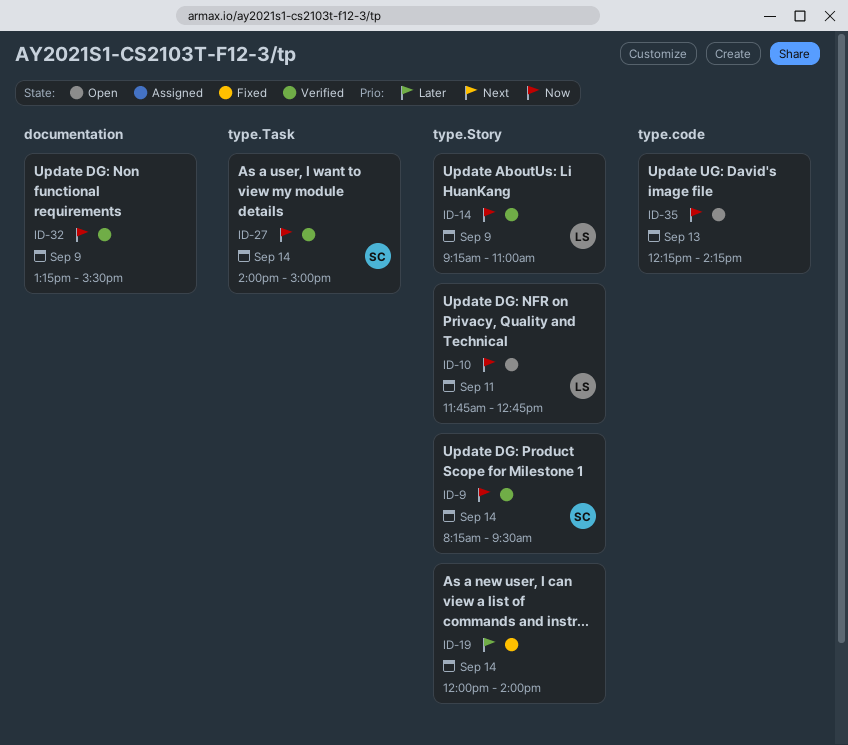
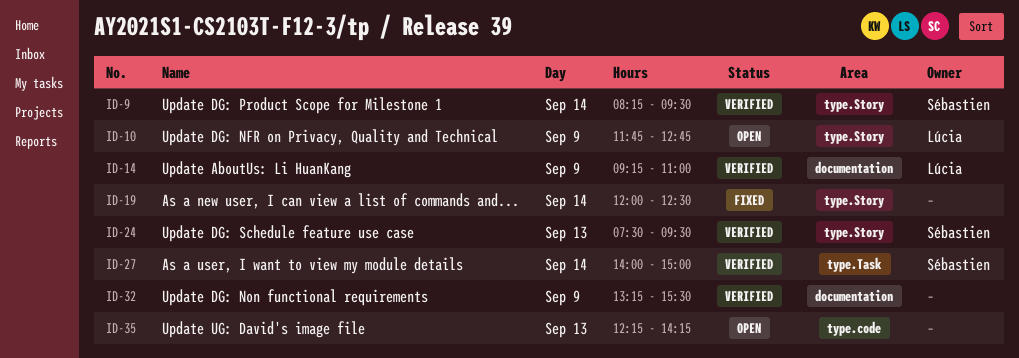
ID-10, day: Sep 11 -> Sep 9
ID-14, label: type.Story -> documentation
ID-19, ends: 14:00 -> 12:30
ID-24: none -> present

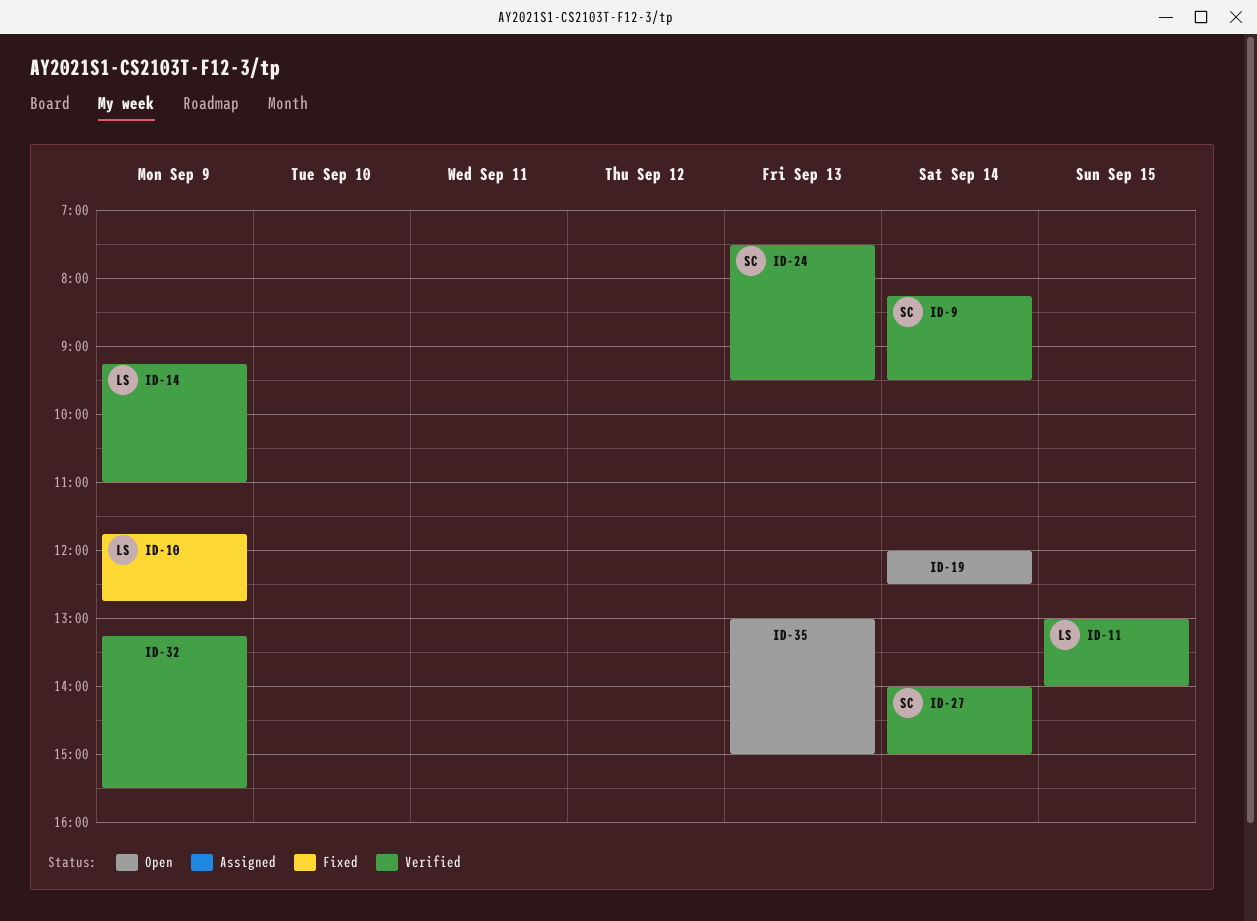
ID-10, status: Open -> Fixed
ID-11: none -> present
ID-19, status: Fixed -> Open
ID-35, begins: 12:15 -> 13:00
ID-35, ends: 14:15 -> 15:00

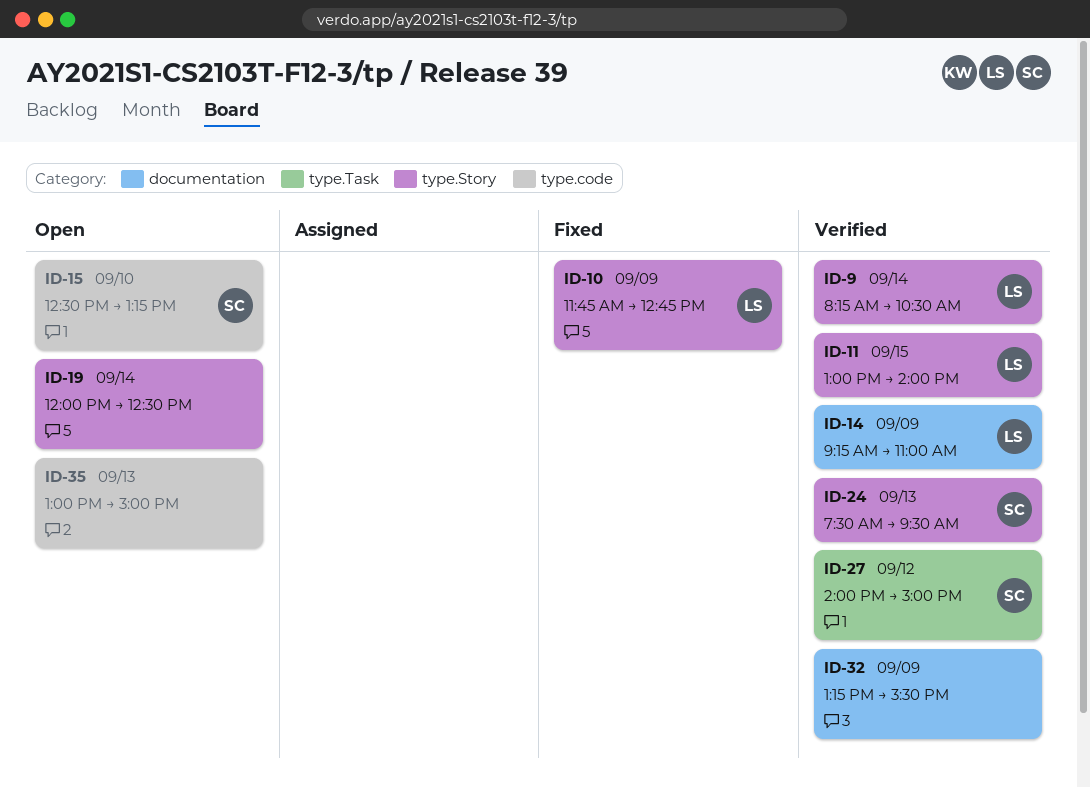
ID-9, owner: SC -> LS
ID-9, ends: 09:30 -> 10:30
ID-15: none -> present
ID-27, day: Sep 14 -> Sep 12

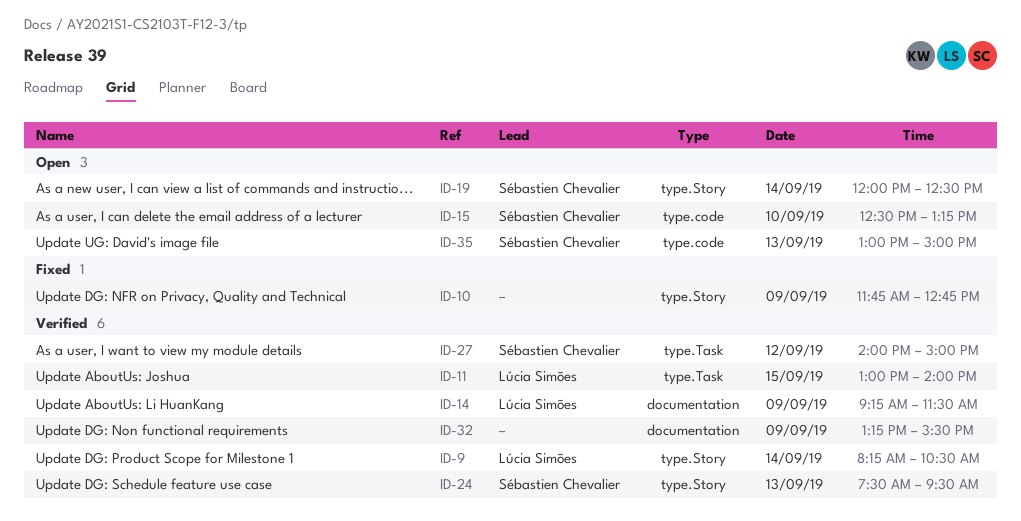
ID-10, owner: Lúcia Simões -> none
ID-11, label: type.Story -> type.Task
ID-14, ends: 11:00 -> 11:30
ID-19, owner: none -> Sébastien Chevalier
ID-35, owner: none -> Sébastien Chevalier

